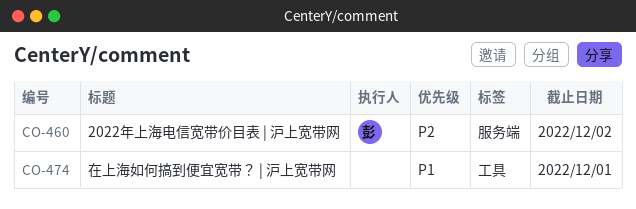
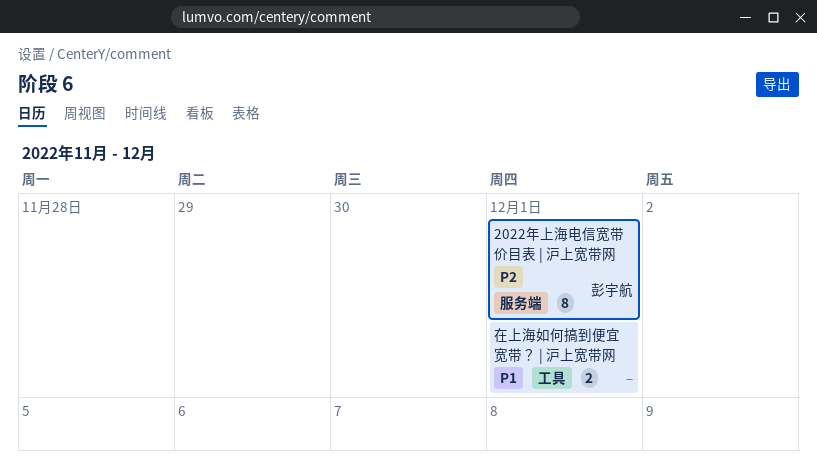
2022年上海电信宽带价目表 | 沪上宽带网, due: Dec 2 -> Dec 1

